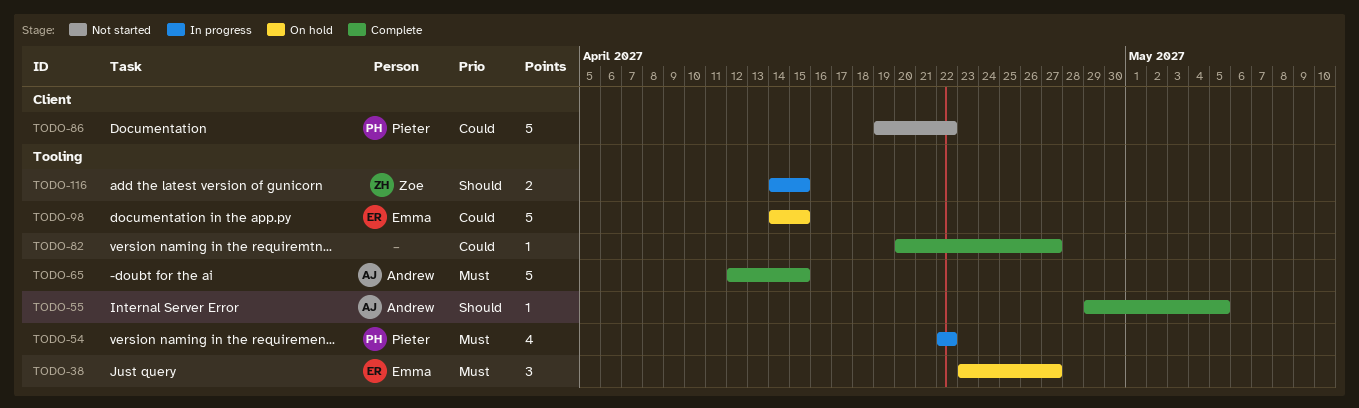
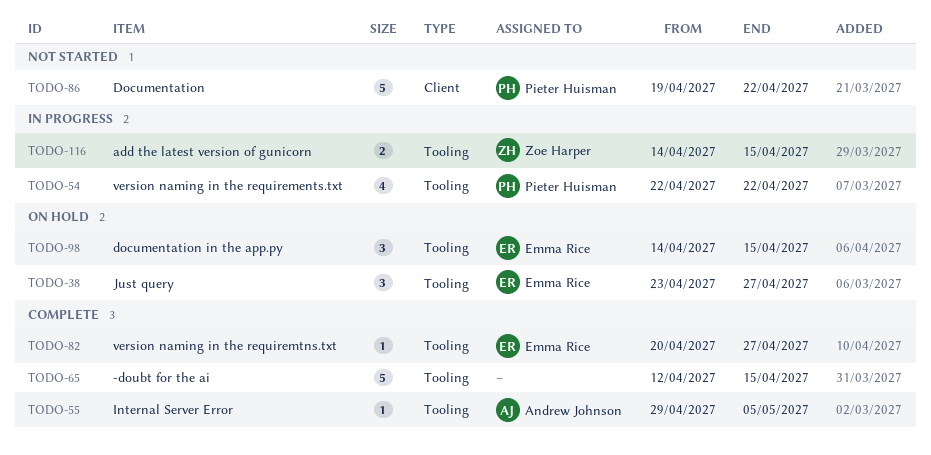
TODO-65, owner: Andrew Johnson -> none
TODO-82, owner: none -> Emma Rice
TODO-98, estimate: 5 -> 3

